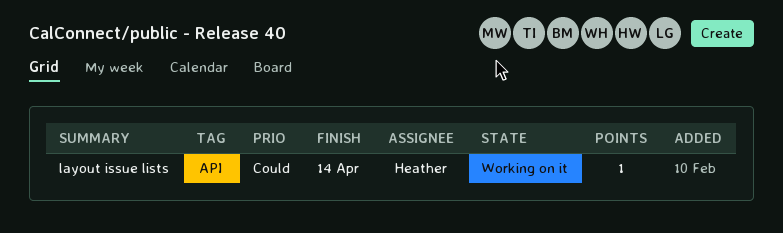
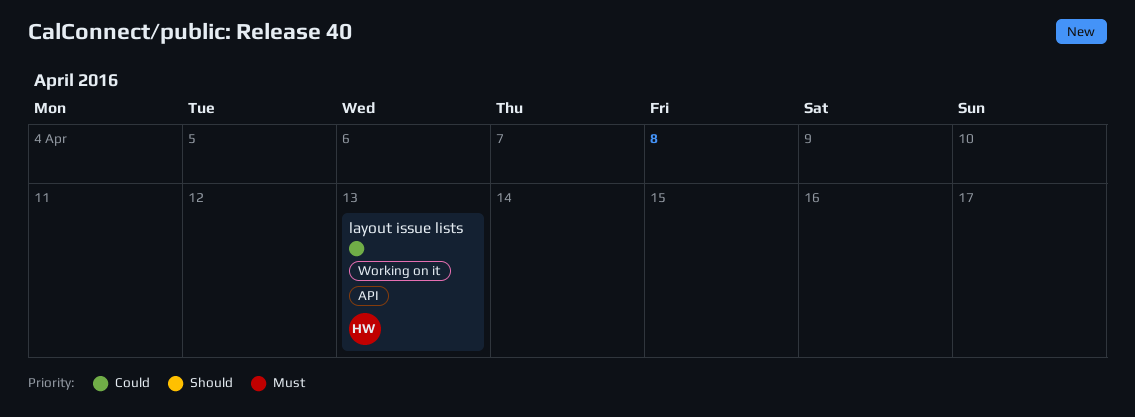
layout issue lists, due: Apr 14 -> Apr 13

